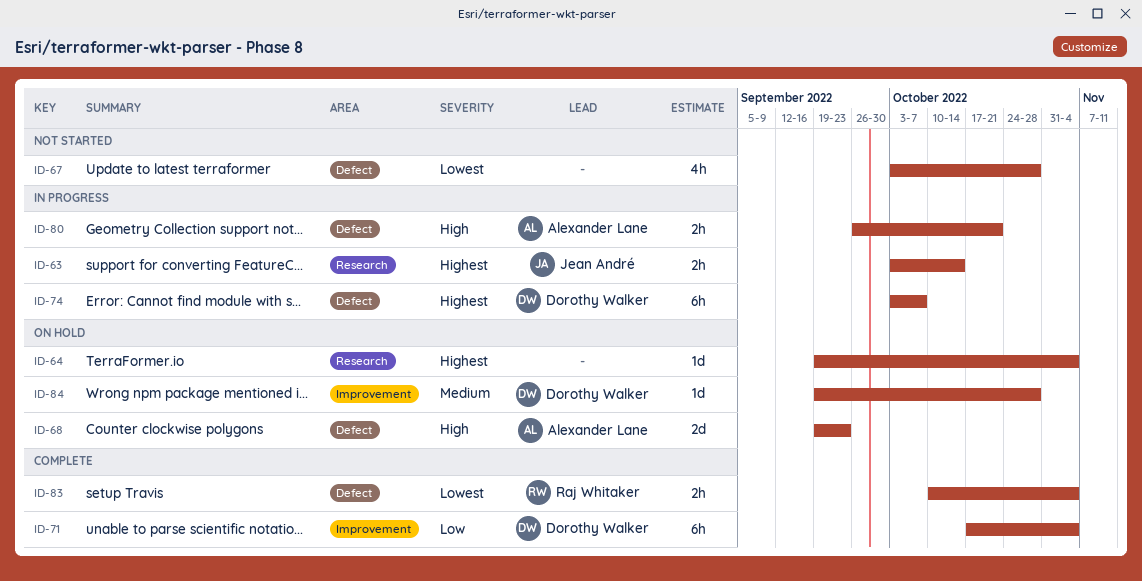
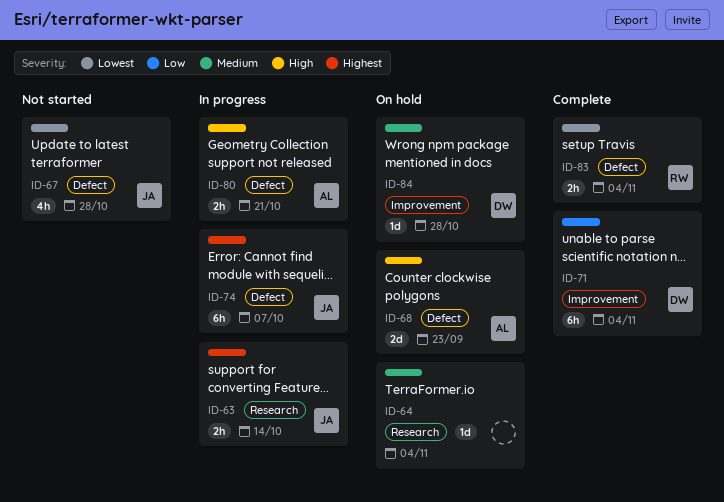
ID-64, priority: Highest -> Medium
ID-67, owner: none -> Jean André
ID-74, owner: Dorothy Walker -> Jean André

